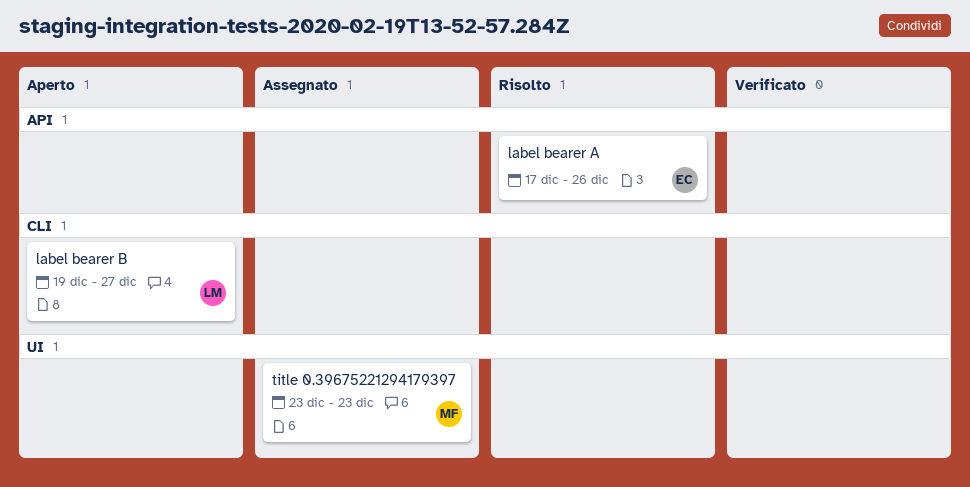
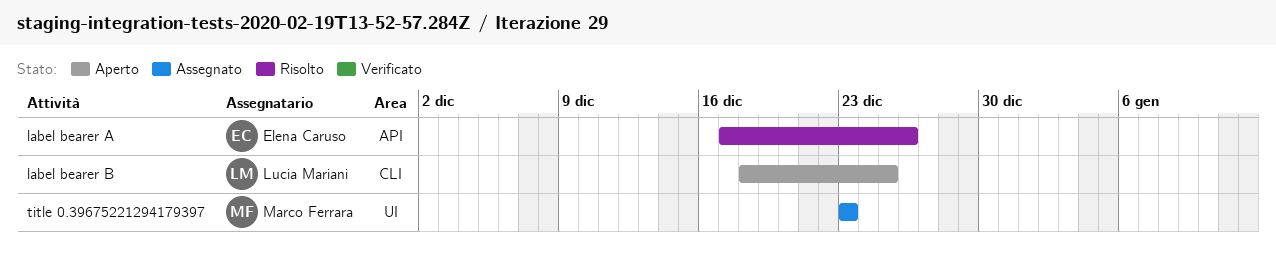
label bearer B, start: Dec 19 -> Dec 18
label bearer B, due: Dec 27 -> Dec 25

